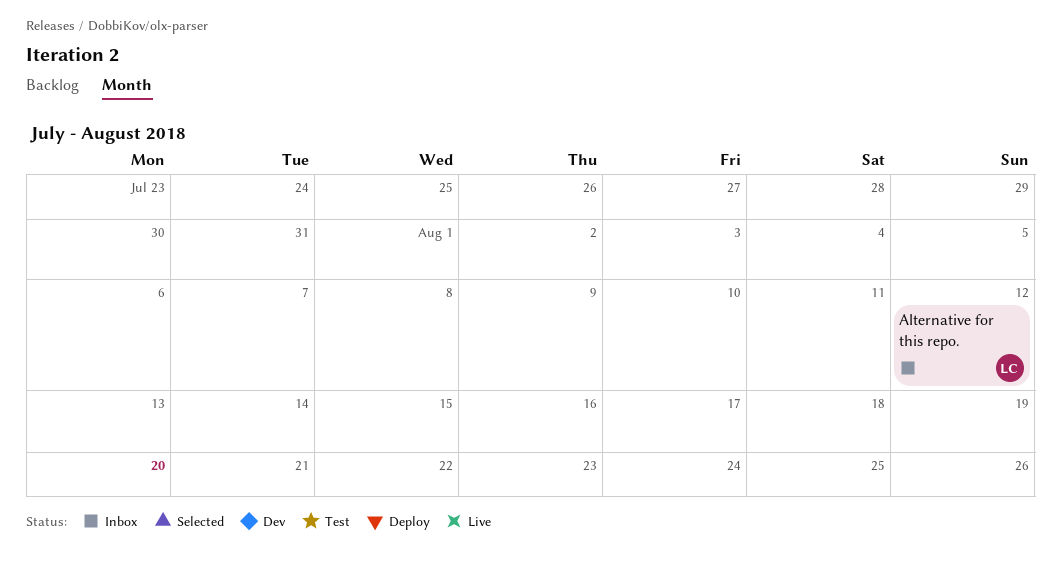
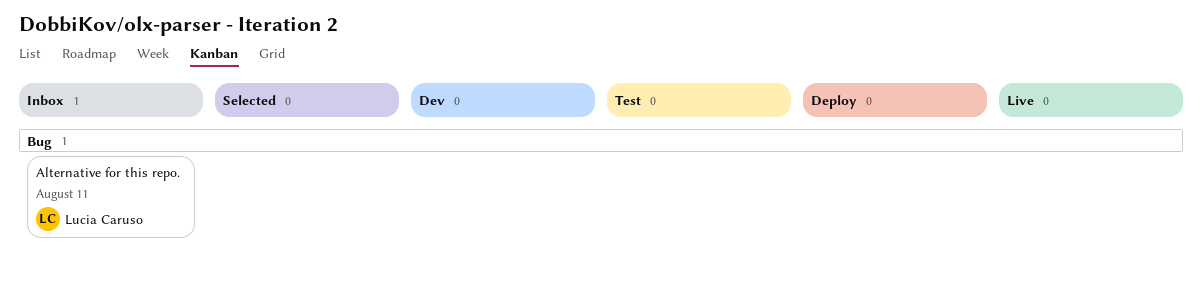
Alternative for this repo., due: Aug 12 -> Aug 11

